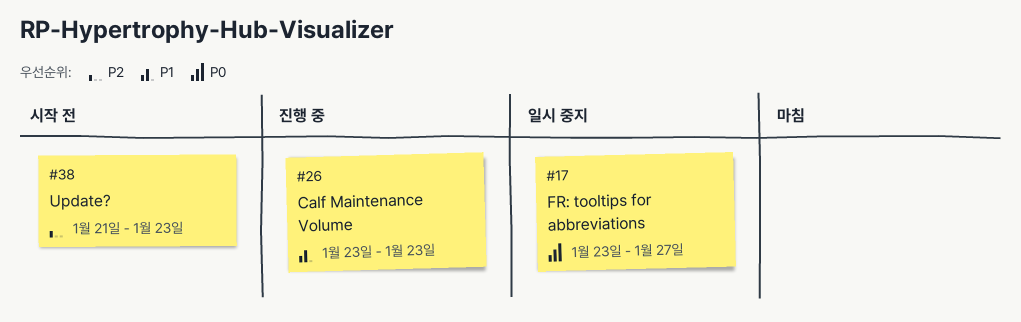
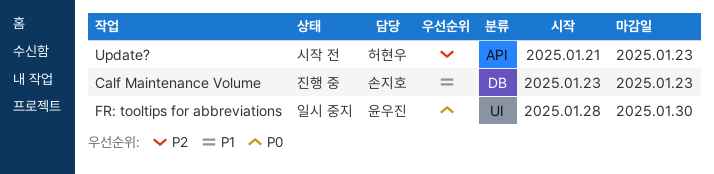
FR: tooltips for abbreviations, start: Jan 23 -> Jan 28
FR: tooltips for abbreviations, due: Jan 27 -> Jan 30

